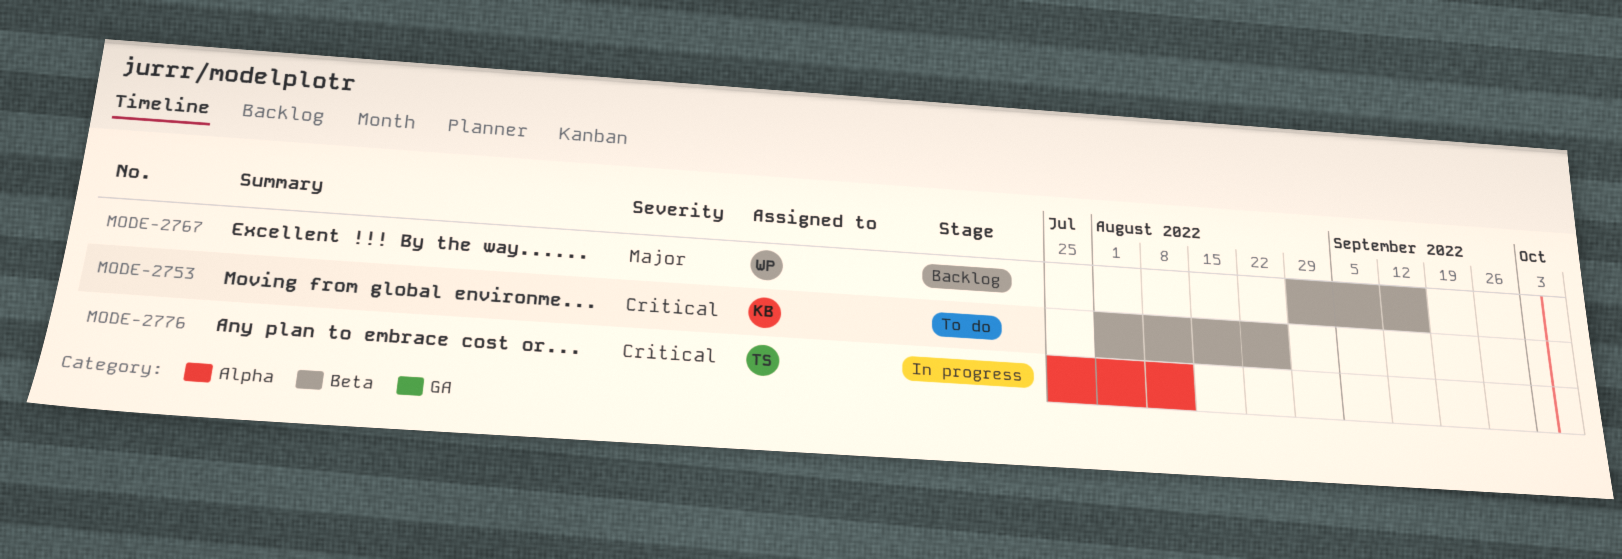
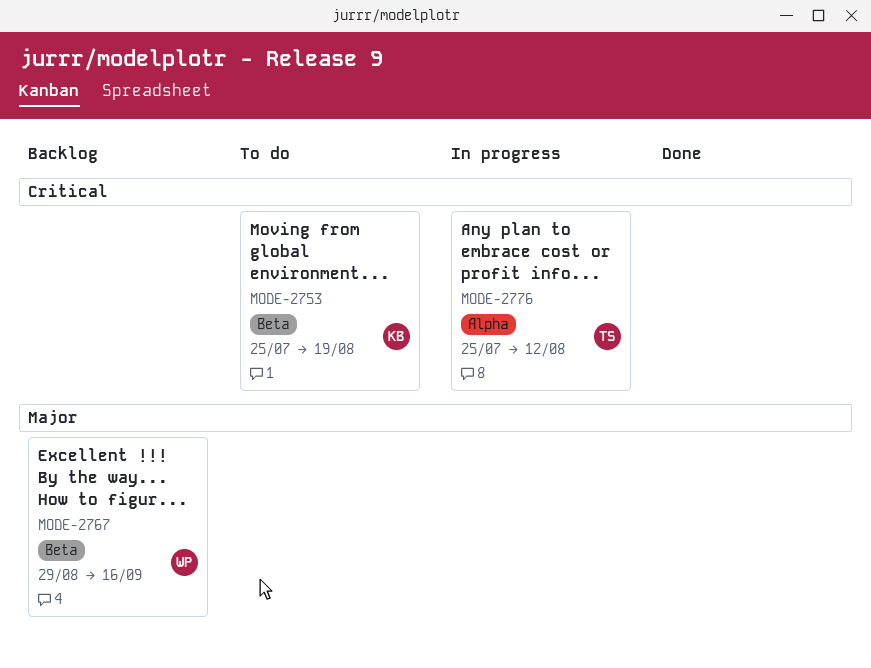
MODE-2753, start: Aug 1 -> Jul 25
MODE-2753, due: Aug 26 -> Aug 19

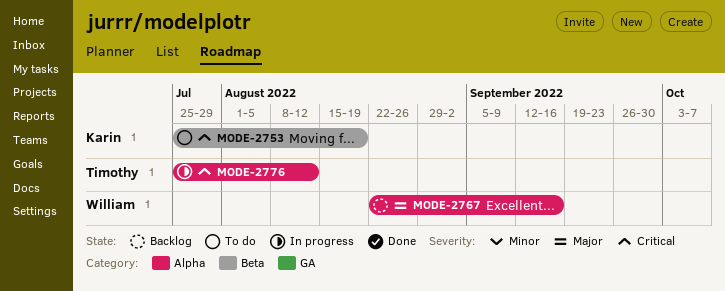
MODE-2767, label: Beta -> Alpha
MODE-2767, start: Aug 29 -> Aug 22

